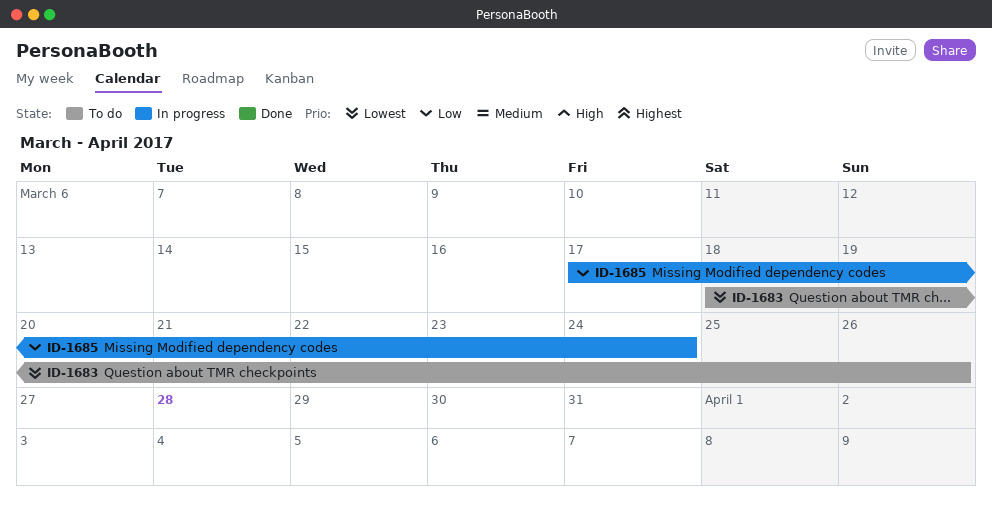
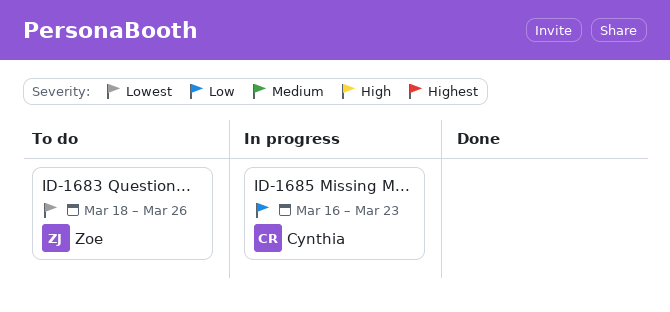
ID-1685, start: Mar 17 -> Mar 16
ID-1685, due: Mar 24 -> Mar 23

